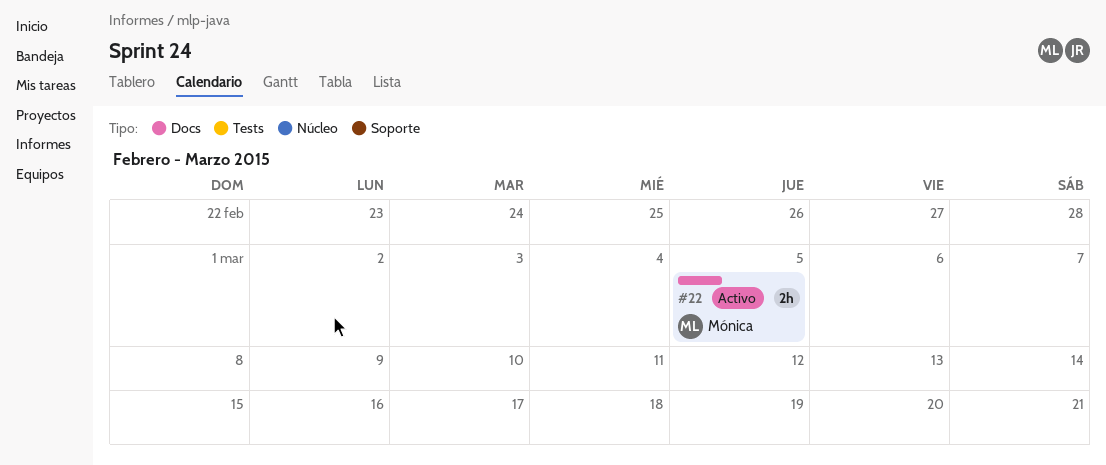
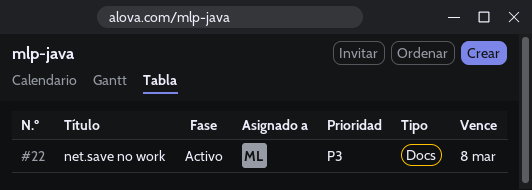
#22, due: Mar 5 -> Mar 8

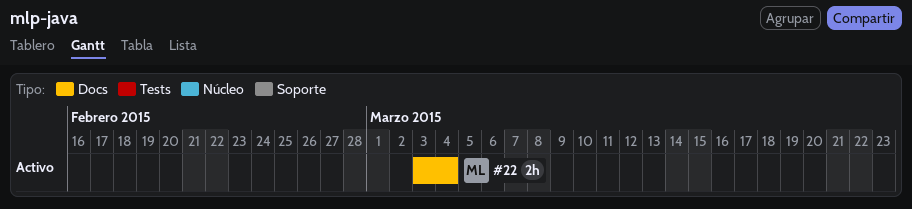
#22, due: Mar 8 -> Mar 4

